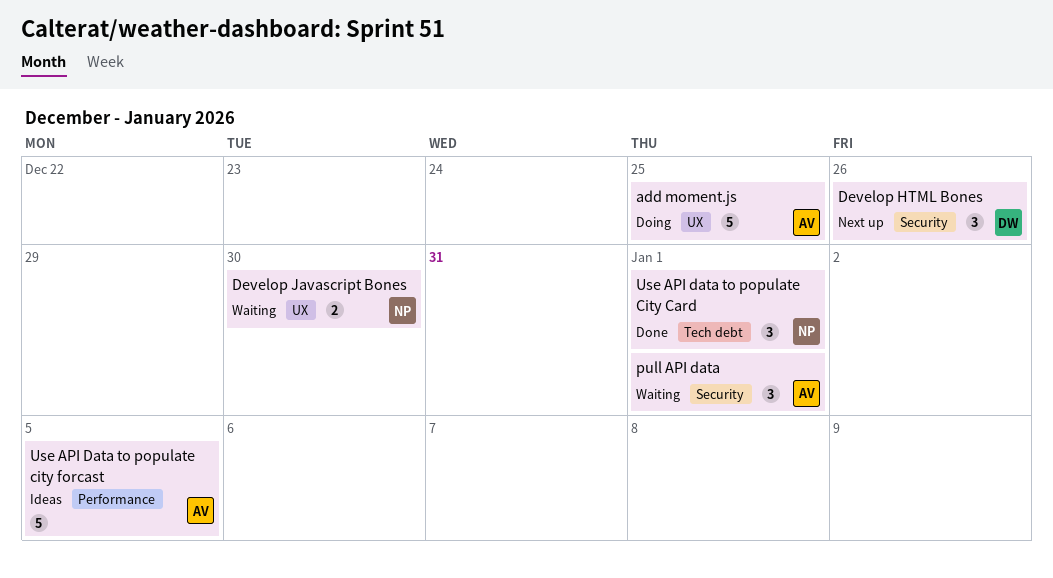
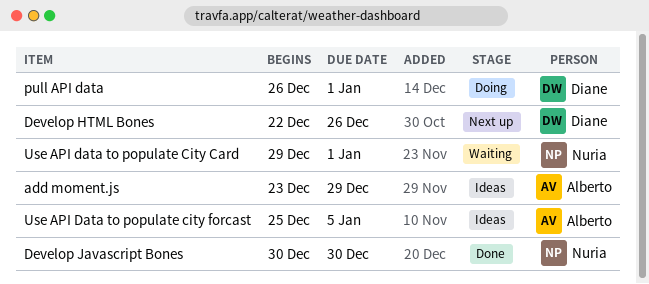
add moment.js, status: Doing -> Ideas
add moment.js, due: Dec 25 -> Dec 29
Develop Javascript Bones, status: Waiting -> Done
pull API data, status: Waiting -> Doing
pull API data, owner: Alberto -> Diane
Use API data to populate City Card, status: Done -> Waiting

